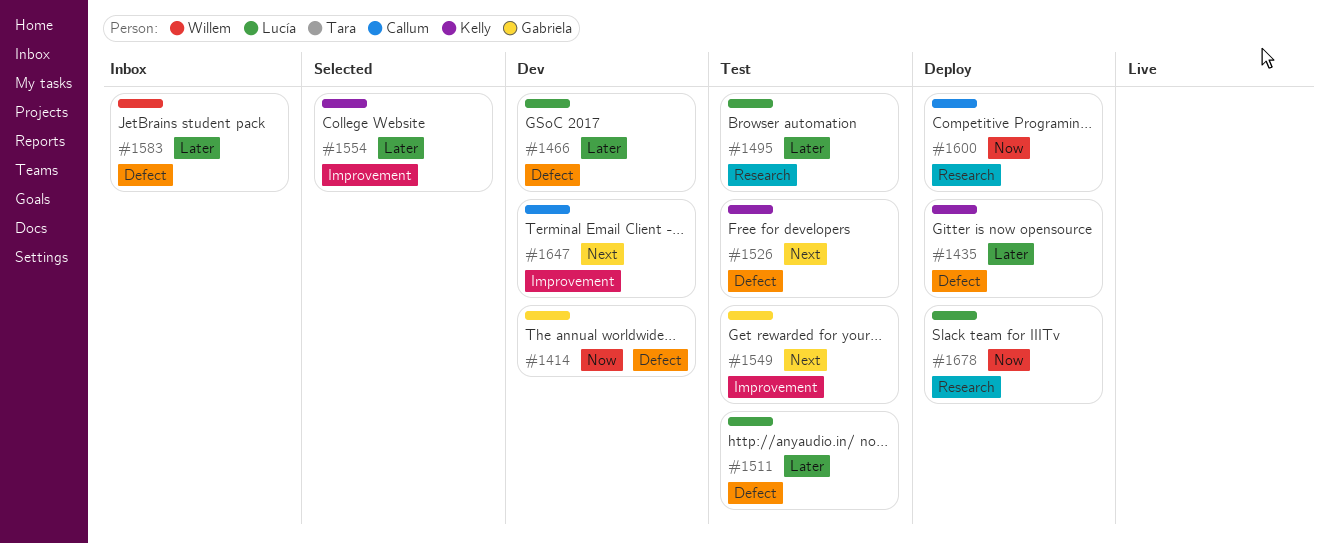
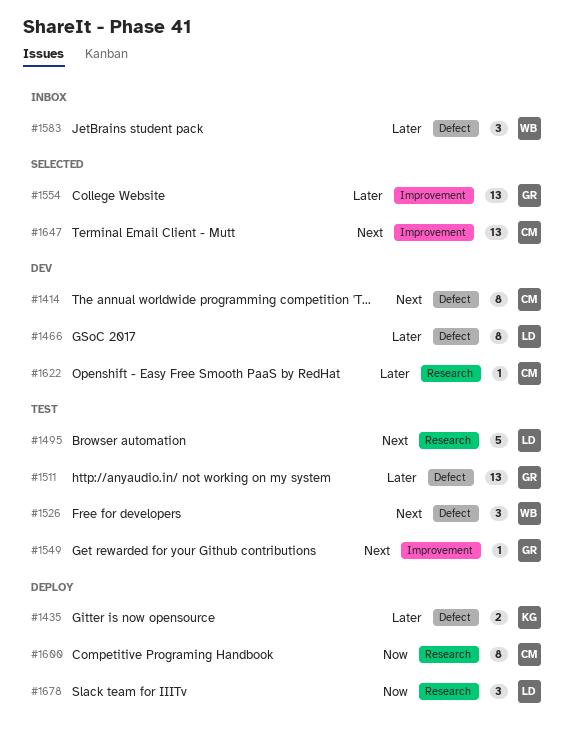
#1414, owner: Gabriela -> Callum
#1414, priority: Now -> Next
#1495, priority: Later -> Next
#1511, owner: Lucía -> Gabriela
#1526, owner: Kelly -> Willem
#1554, owner: Kelly -> Gabriela
#1622: none -> present
#1647, status: Dev -> Selected

